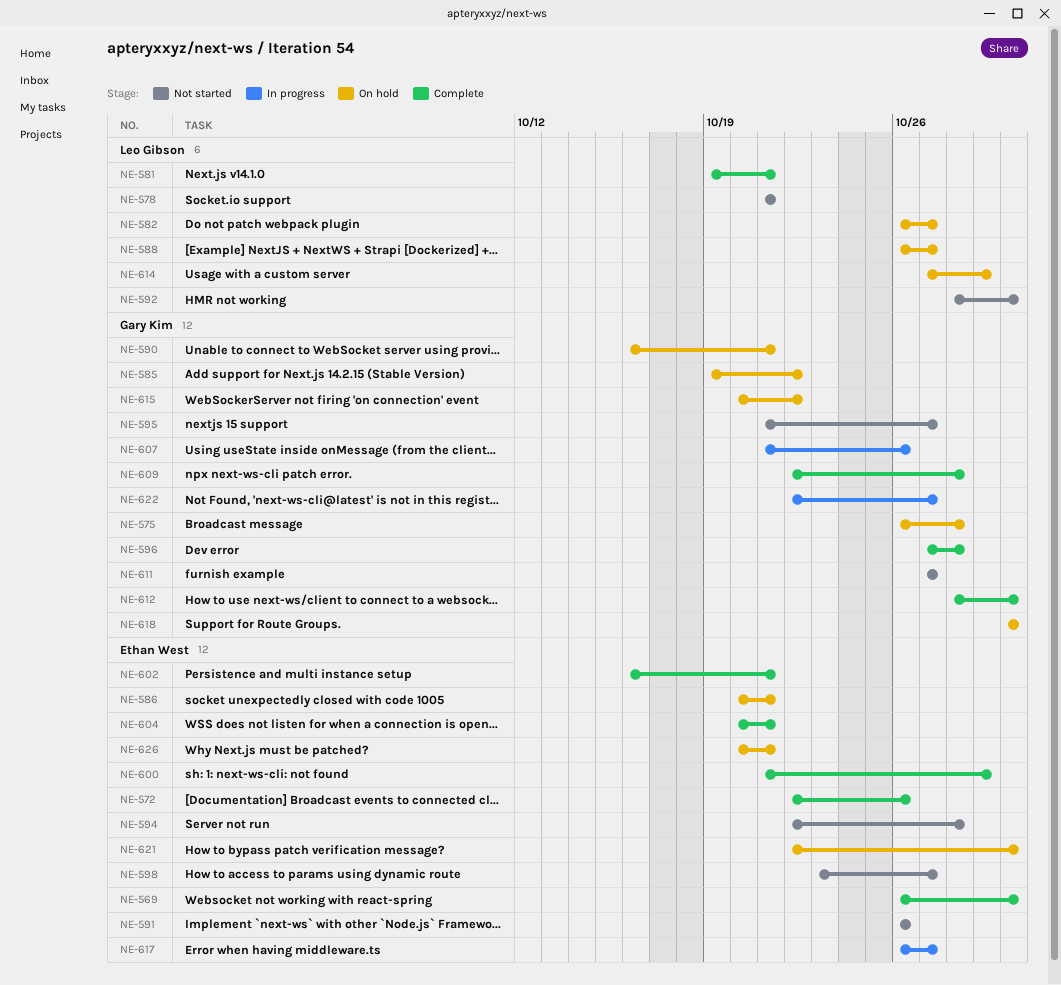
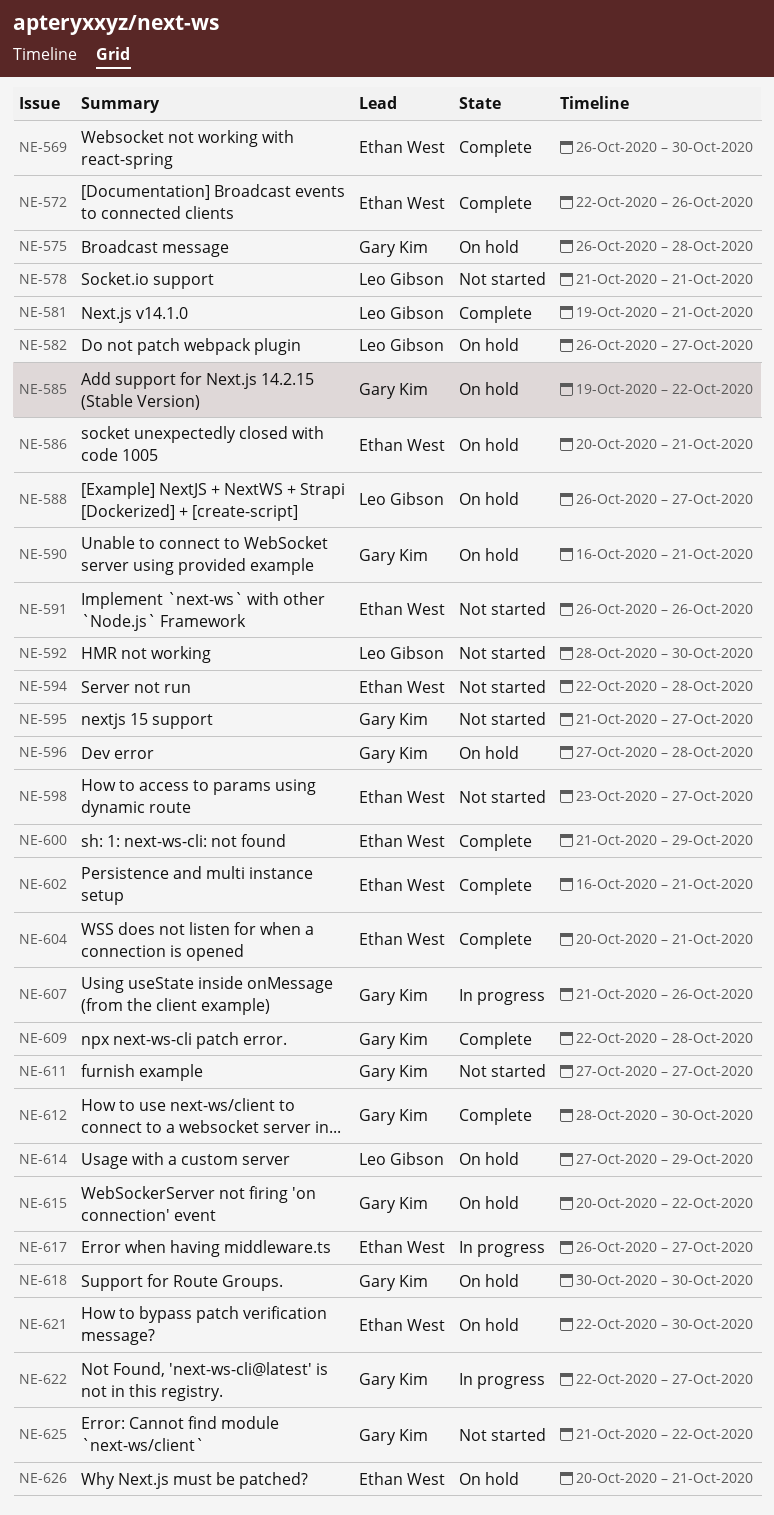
NE-596, status: Complete -> On hold
NE-625: none -> present

